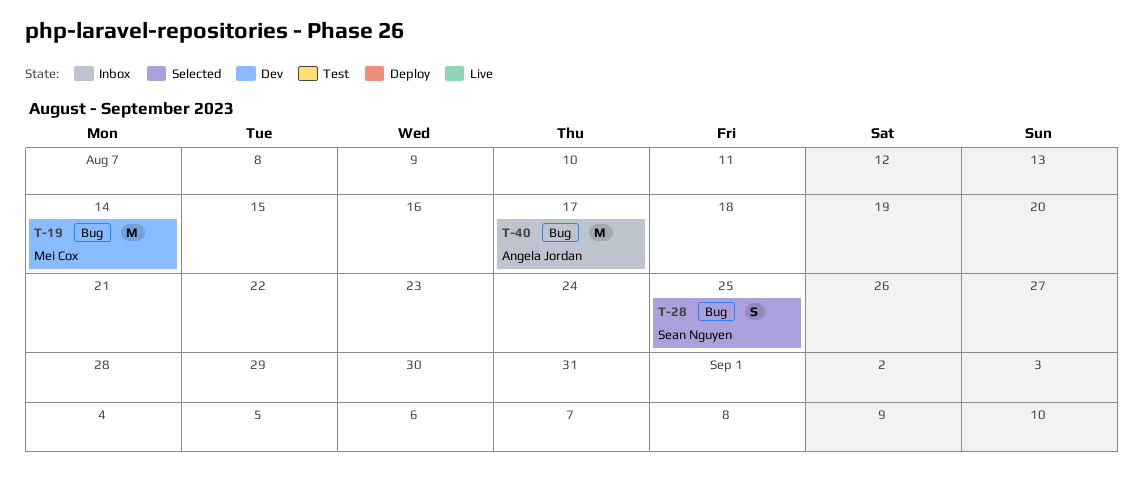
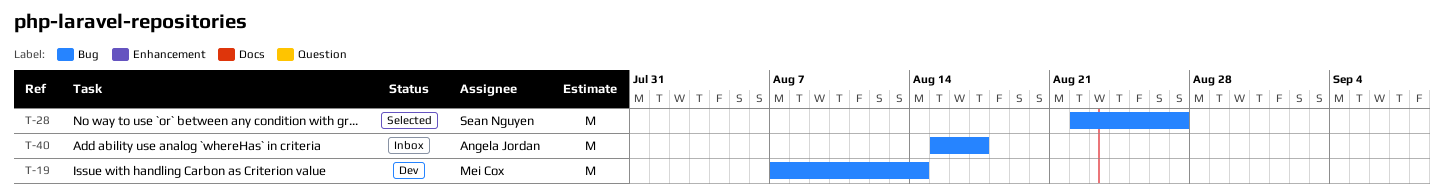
T-28, estimate: S -> M
T-28, due: Aug 25 -> Aug 27

